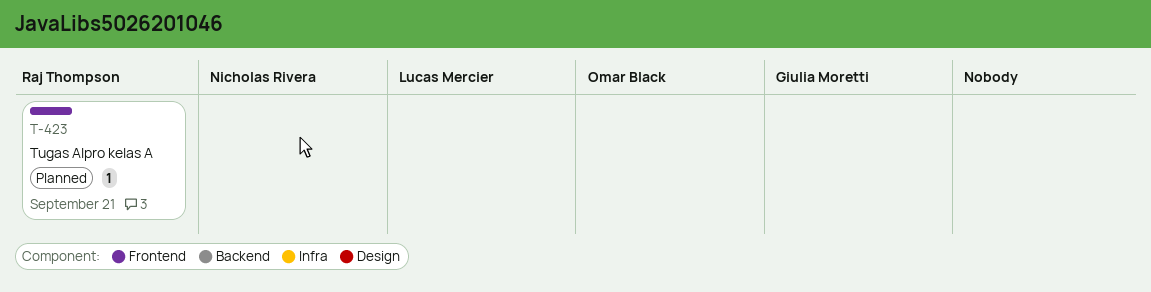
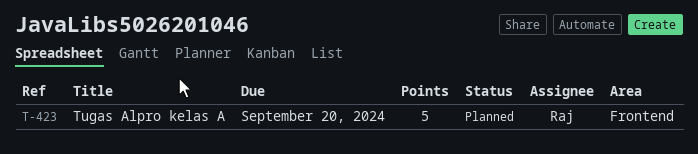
T-423, estimate: 1 -> 5
T-423, due: Sep 21 -> Sep 20

